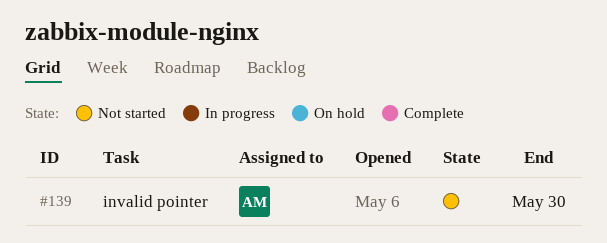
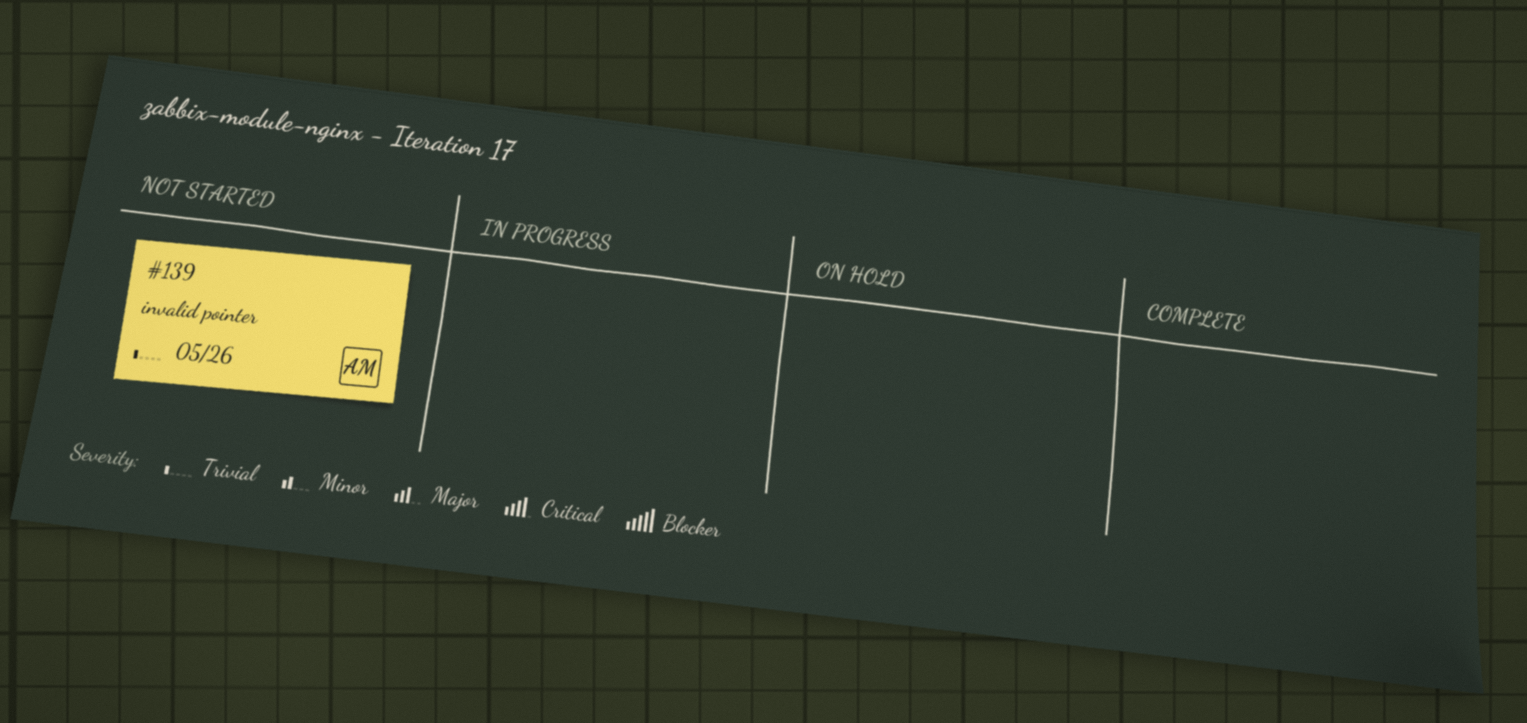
#139, due: May 30 -> May 26

